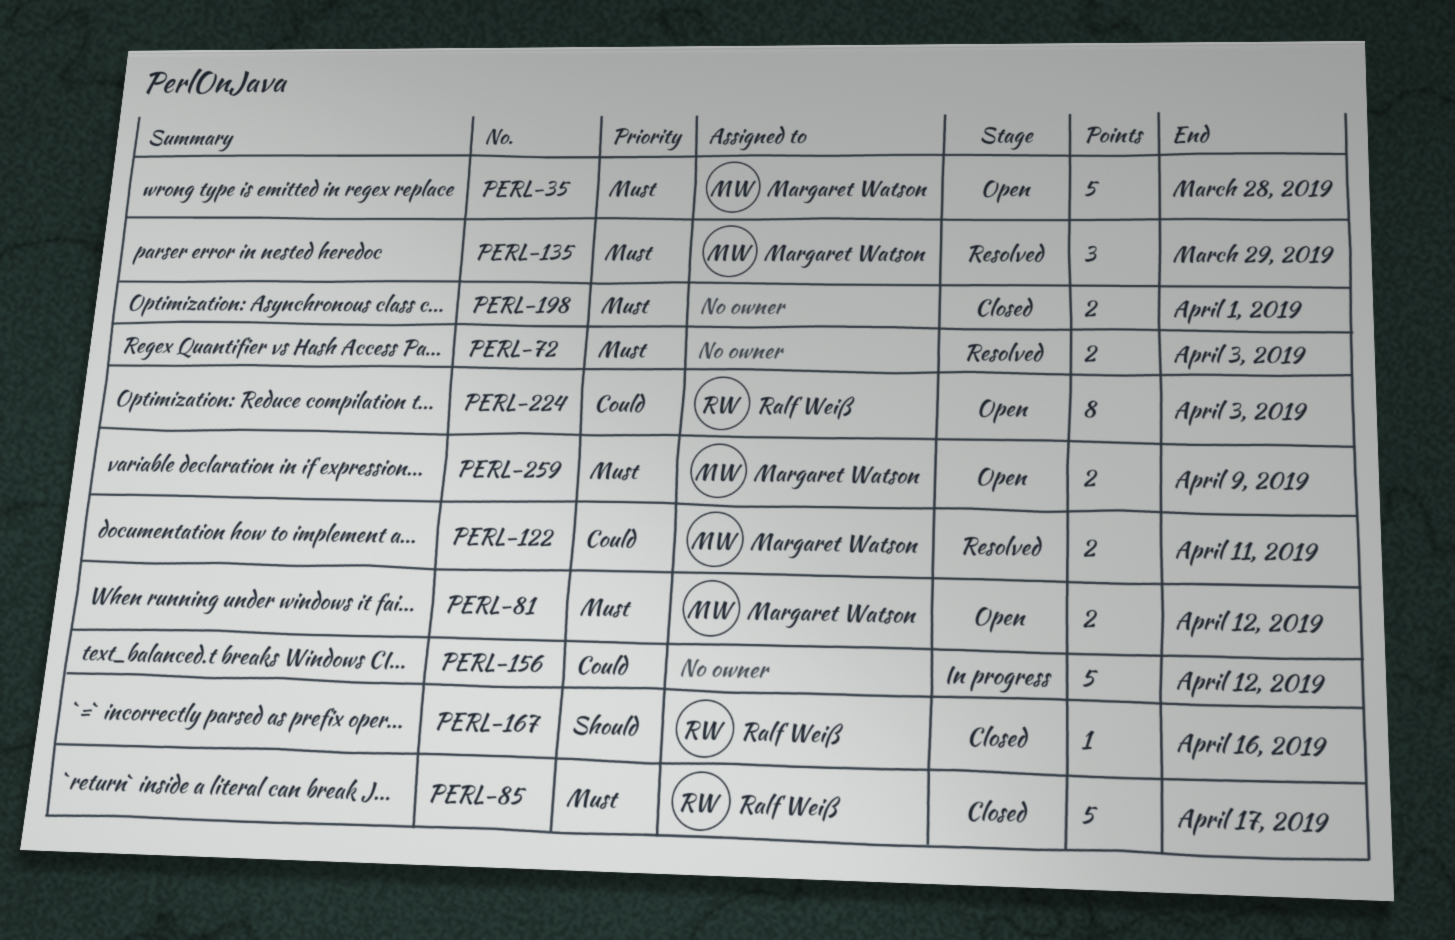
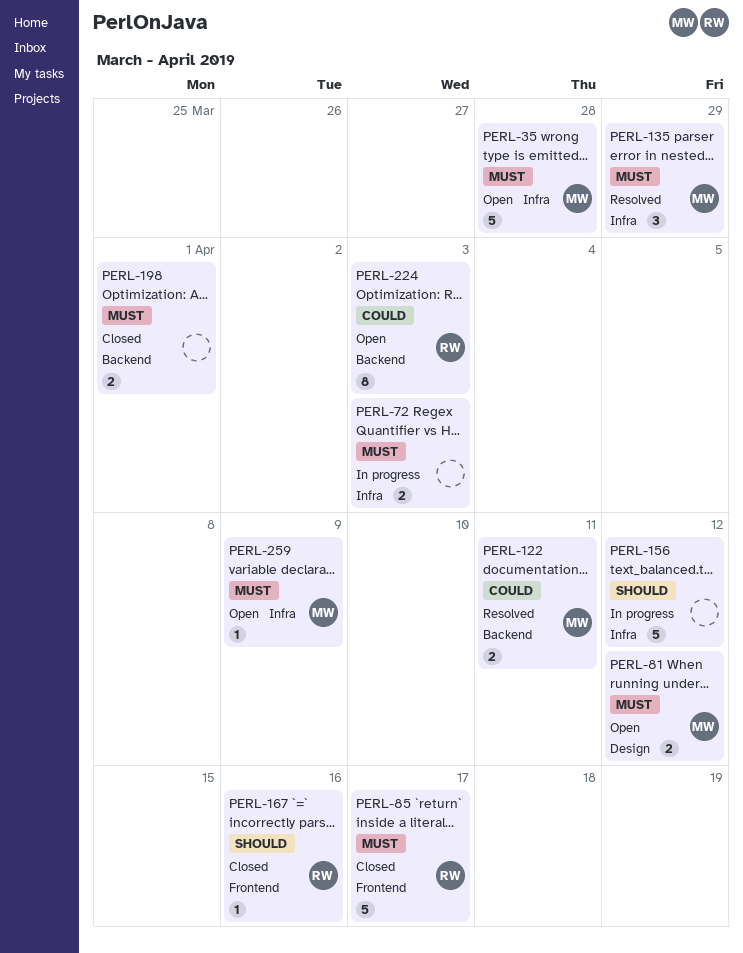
PERL-72, status: Resolved -> In progress
PERL-156, priority: Could -> Should
PERL-259, estimate: 2 -> 1

